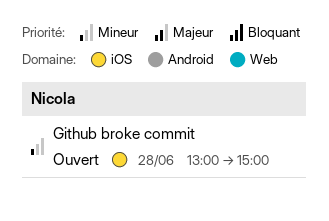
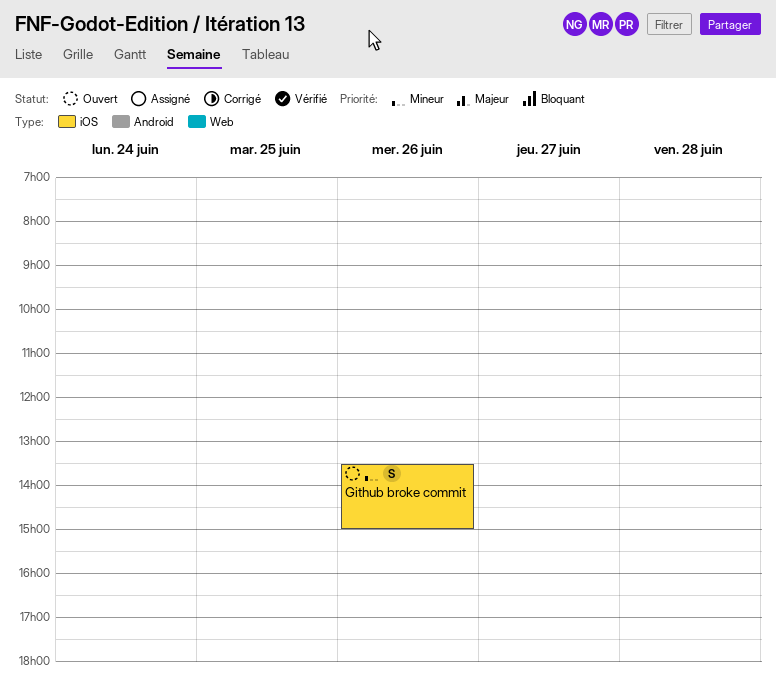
Github broke commit, day: Jun 28 -> Jun 26
Github broke commit, begins: 13:00 -> 13:30

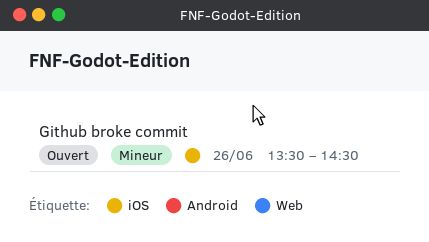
Github broke commit, ends: 15:00 -> 14:30

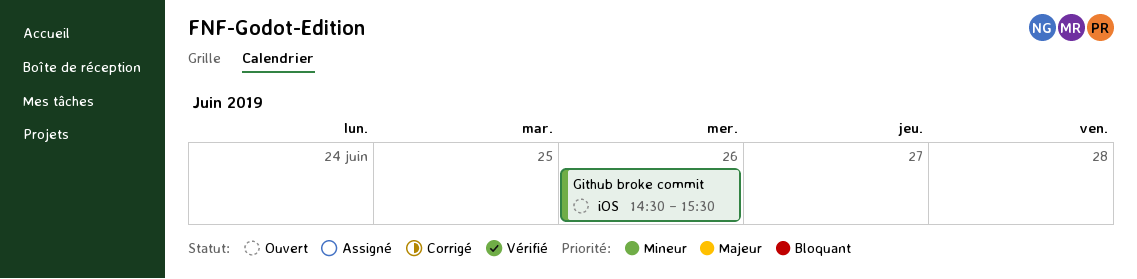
Github broke commit, begins: 13:30 -> 14:30
Github broke commit, ends: 14:30 -> 15:30

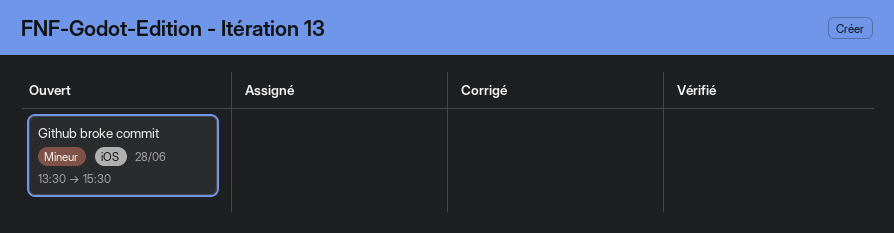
Github broke commit, day: Jun 26 -> Jun 28
Github broke commit, begins: 14:30 -> 13:30

